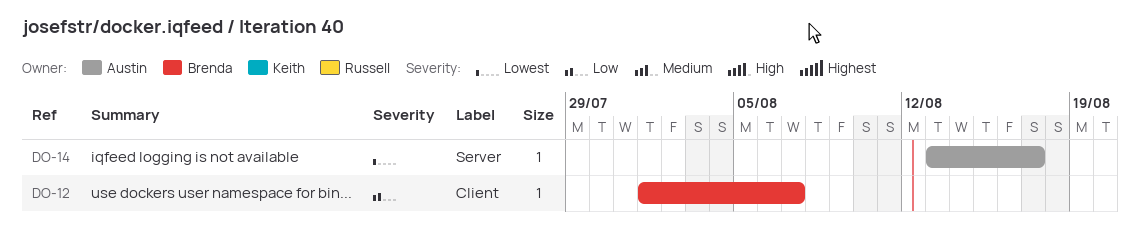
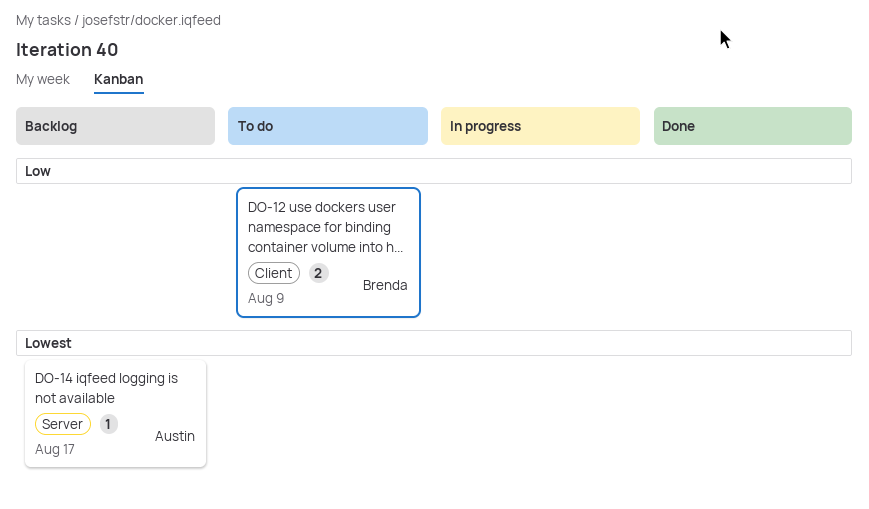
DO-12, estimate: 1 -> 2
DO-12, due: Aug 7 -> Aug 9

